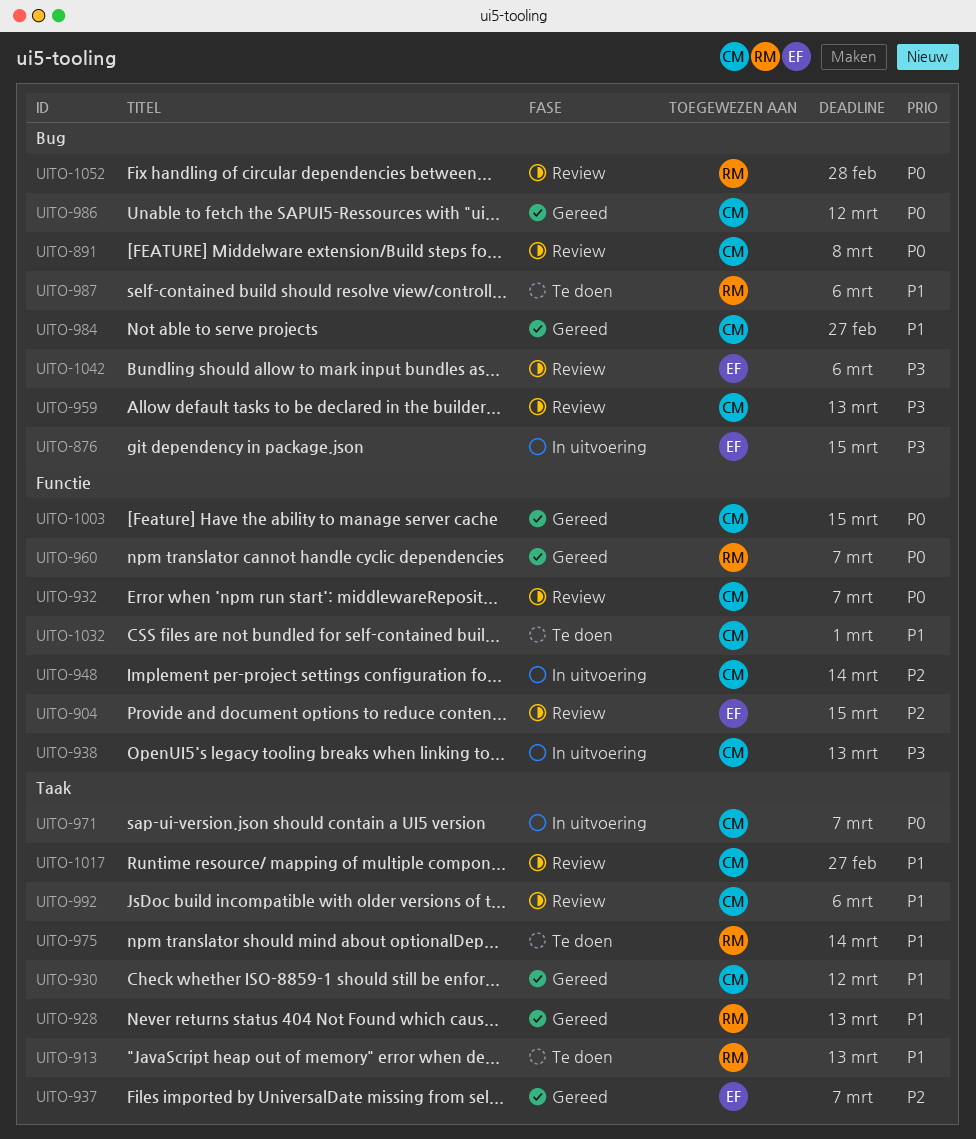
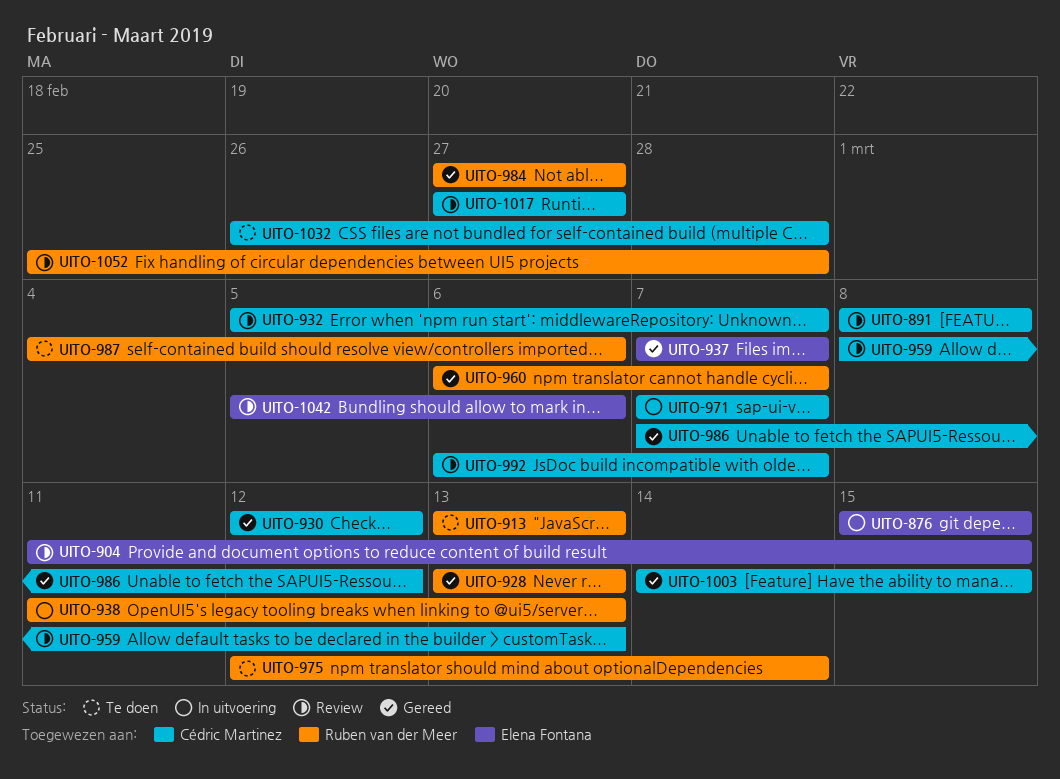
UITO-938, owner: Cédric Martinez -> Ruben van der Meer
UITO-948: present -> none
UITO-984, owner: Cédric Martinez -> Ruben van der Meer
UITO-992, due: Mar 6 -> Mar 7
UITO-1032, due: Mar 1 -> Feb 28

